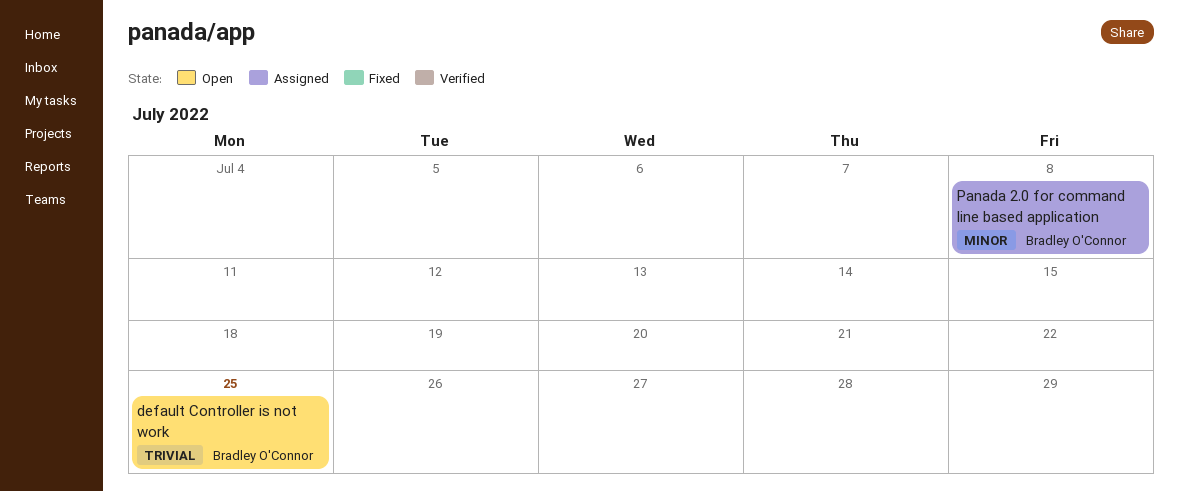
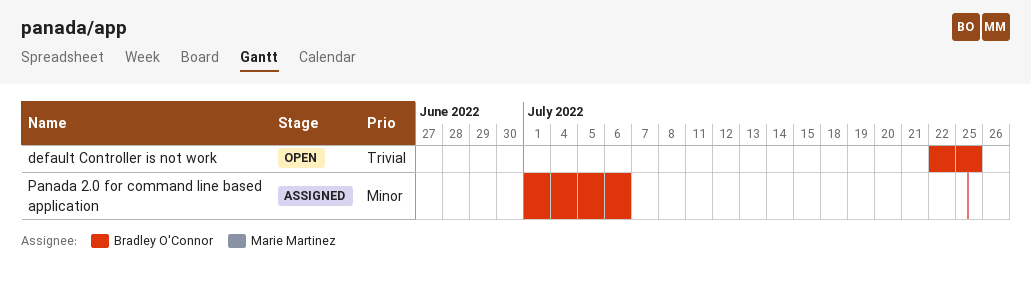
Panada 2.0 for command line based application, due: Jul 8 -> Jul 6

